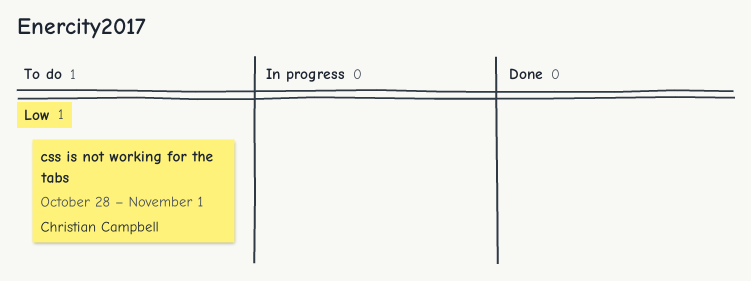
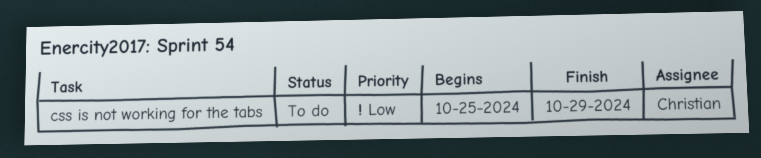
css is not working for the tabs, start: Oct 28 -> Oct 25
css is not working for the tabs, due: Nov 1 -> Oct 29

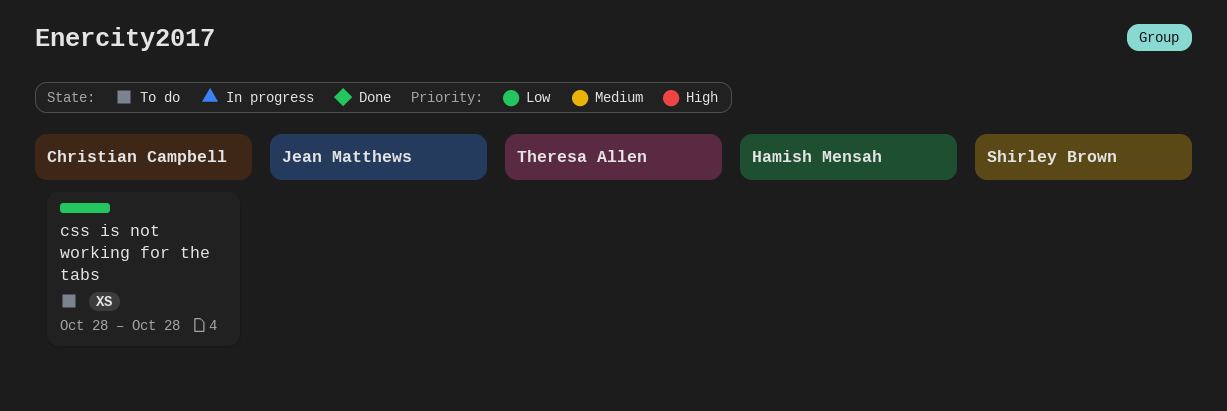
css is not working for the tabs, start: Oct 25 -> Oct 28
css is not working for the tabs, due: Oct 29 -> Oct 28

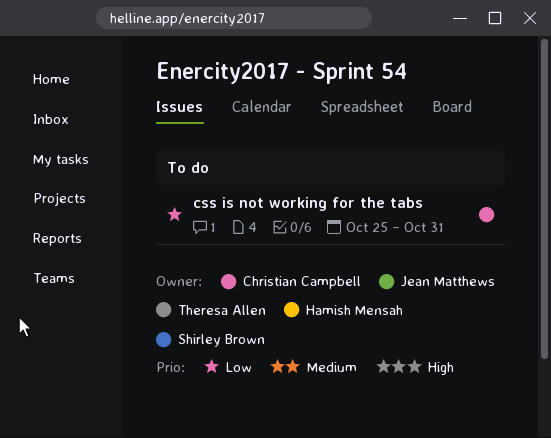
css is not working for the tabs, start: Oct 28 -> Oct 25
css is not working for the tabs, due: Oct 28 -> Oct 31

